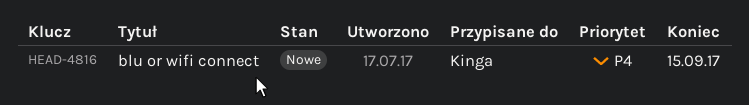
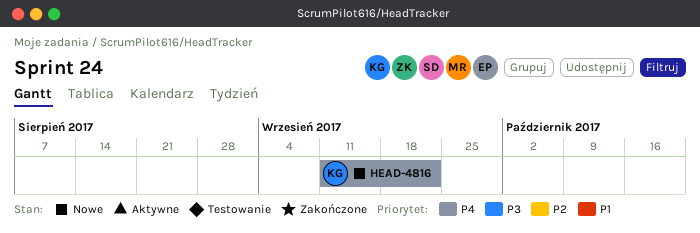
HEAD-4816, due: Sep 15 -> Sep 22

